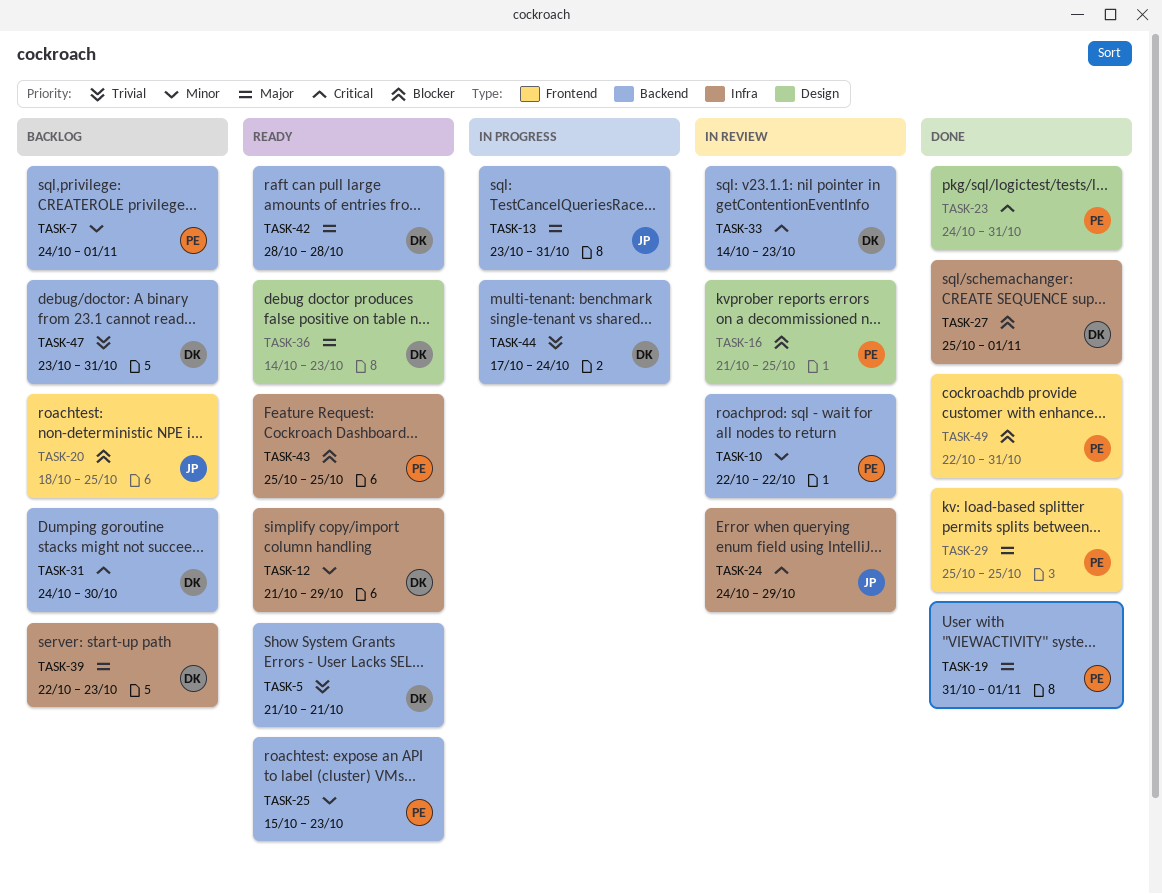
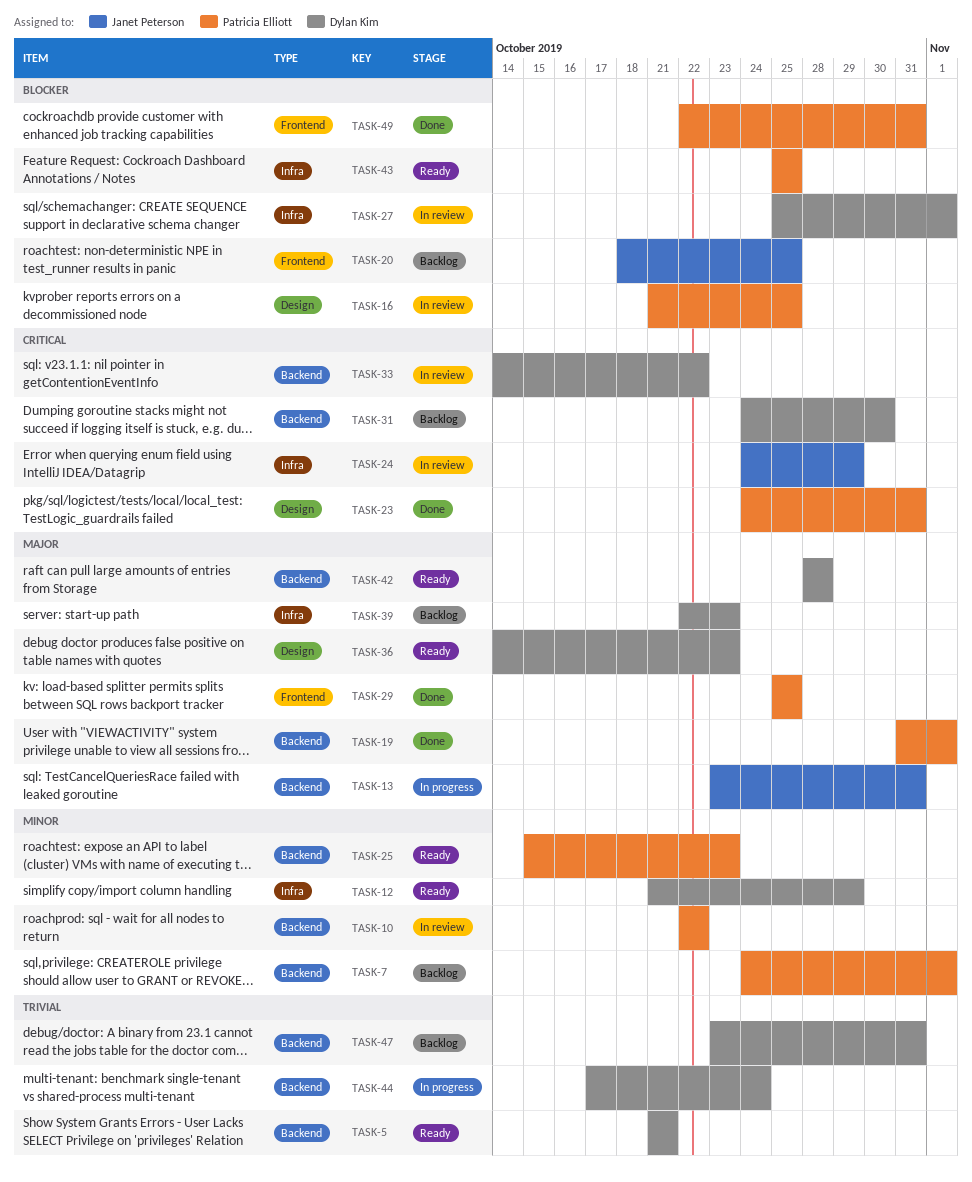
TASK-27, status: Done -> In review
TASK-33, due: Oct 23 -> Oct 22

